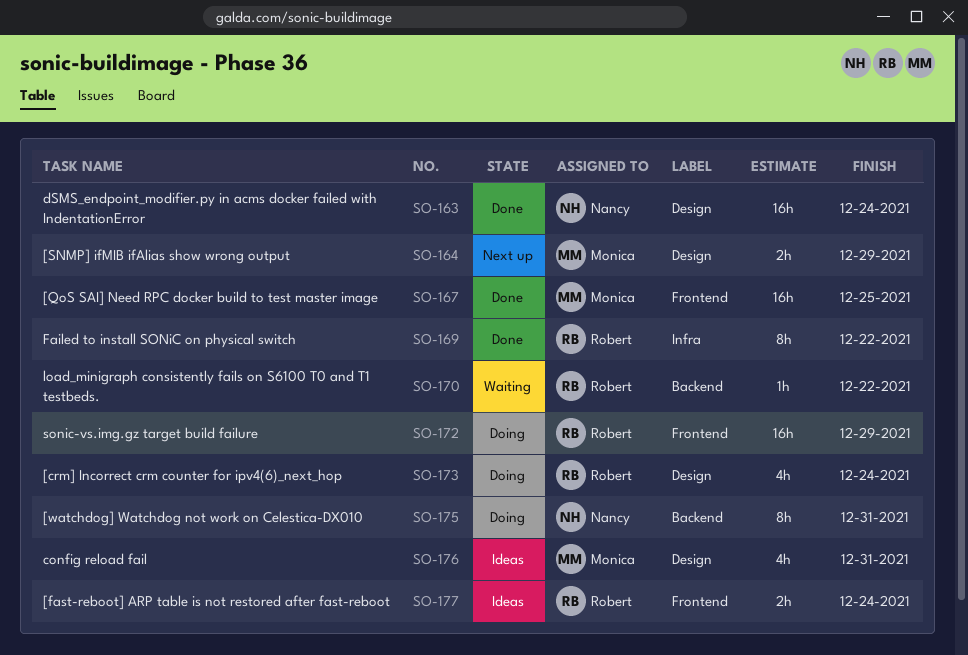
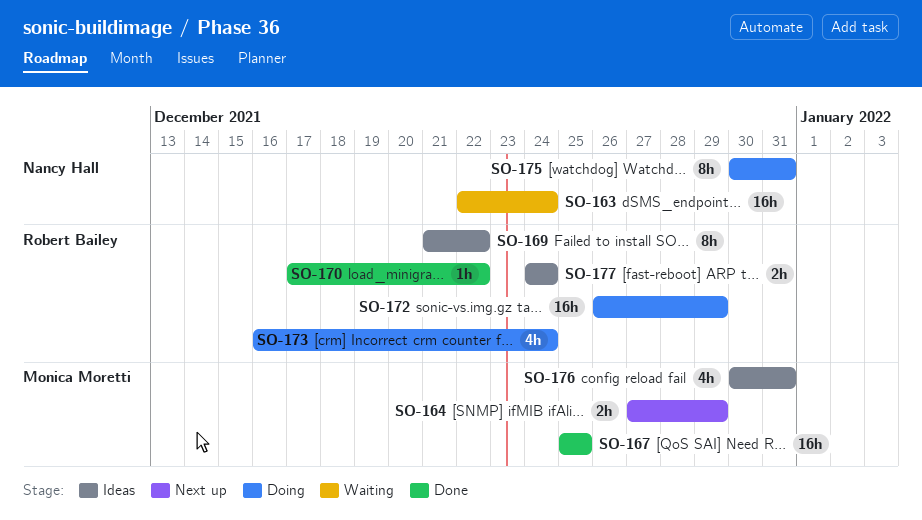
SO-163, status: Done -> Waiting
SO-169, status: Done -> Ideas
SO-170, status: Waiting -> Done

